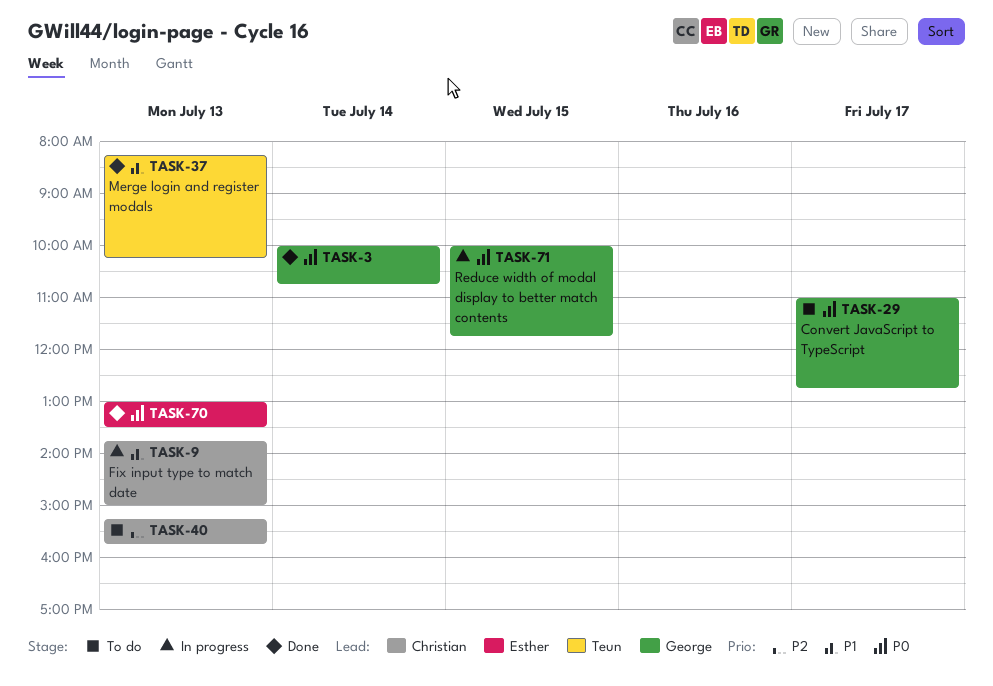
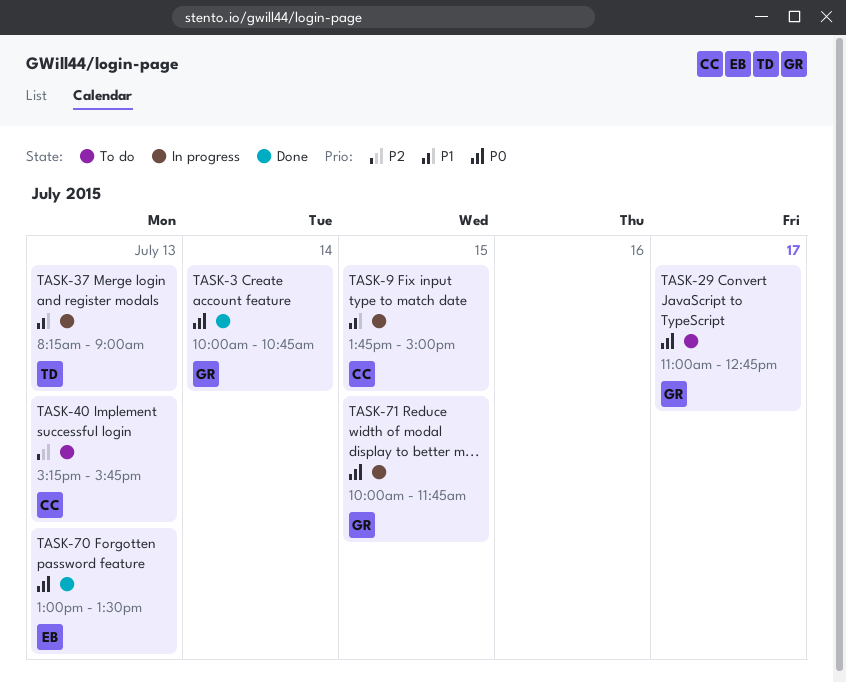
TASK-9, day: Jul 13 -> Jul 15
TASK-37, status: Done -> In progress
TASK-37, ends: 10:15 -> 09:00

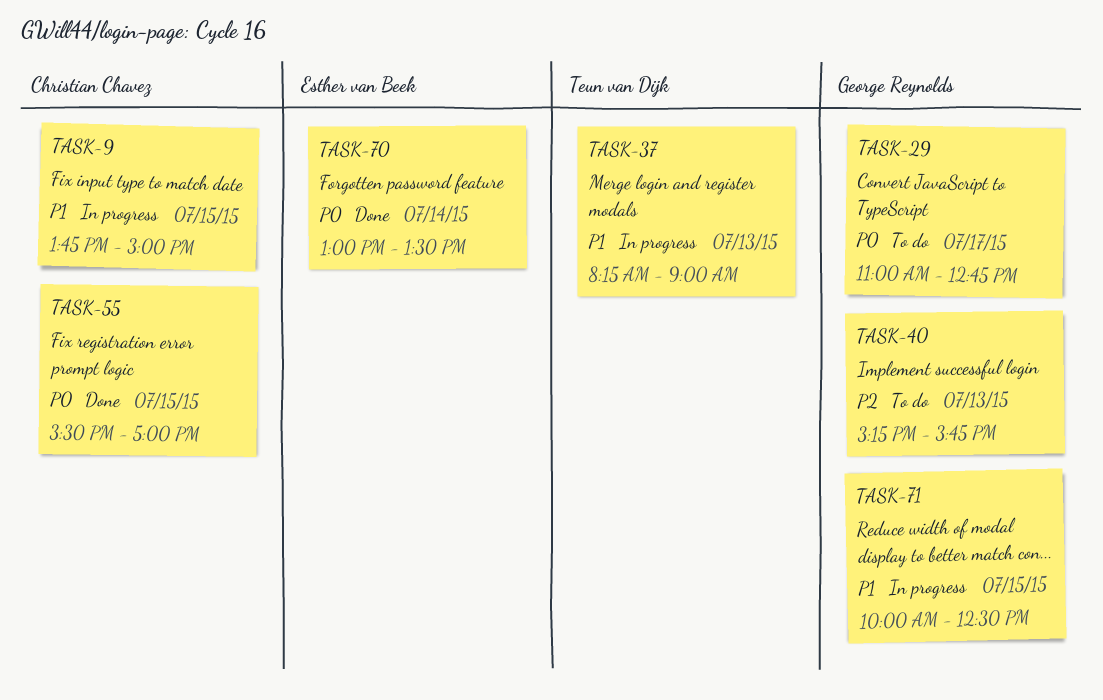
TASK-3: present -> none
TASK-40, owner: Christian Chavez -> George Reynolds
TASK-55: none -> present
TASK-70, day: Jul 13 -> Jul 14
TASK-71, priority: P0 -> P1
TASK-71, ends: 11:45 -> 12:30

